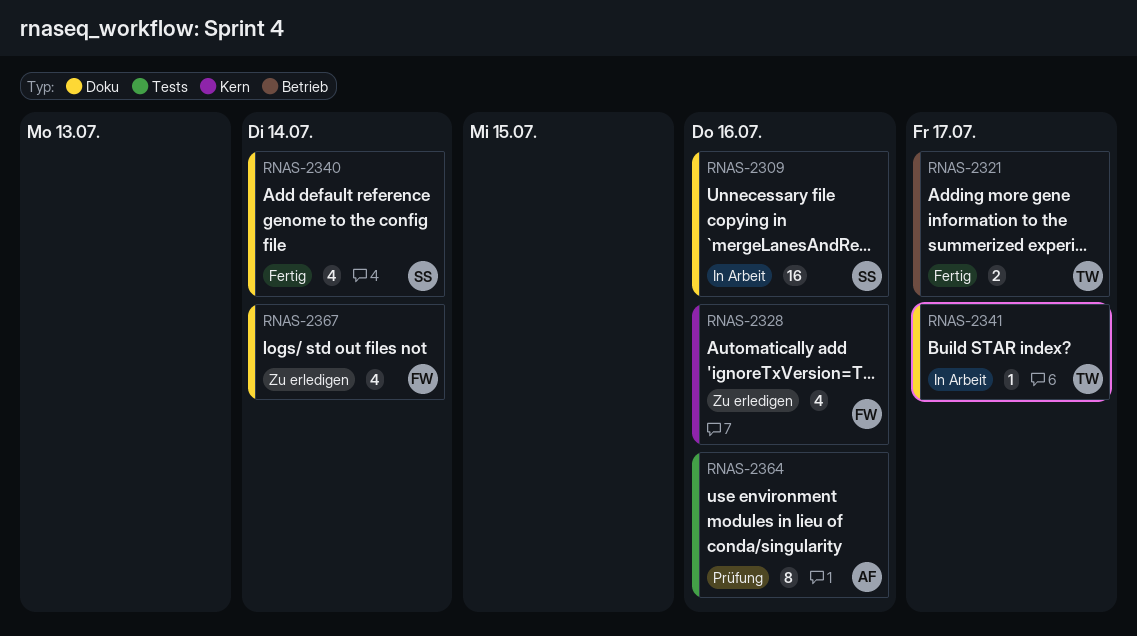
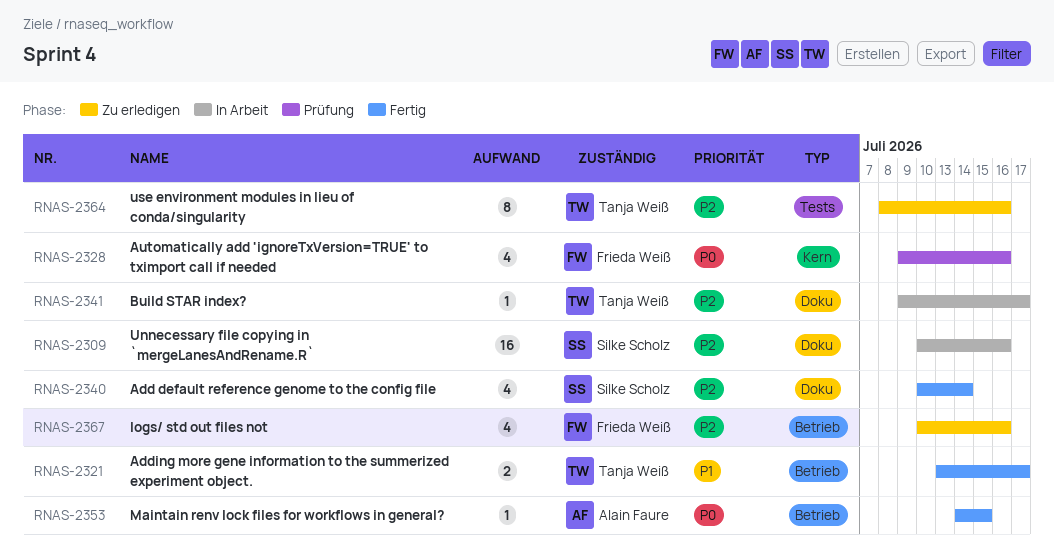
RNAS-2328, status: Zu erledigen -> Prüfung
RNAS-2353: none -> present
RNAS-2364, status: Prüfung -> Zu erledigen
RNAS-2364, owner: Alain Faure -> Tanja Weiß
RNAS-2367, label: Doku -> Betrieb
RNAS-2367, due: Jul 14 -> Jul 16

